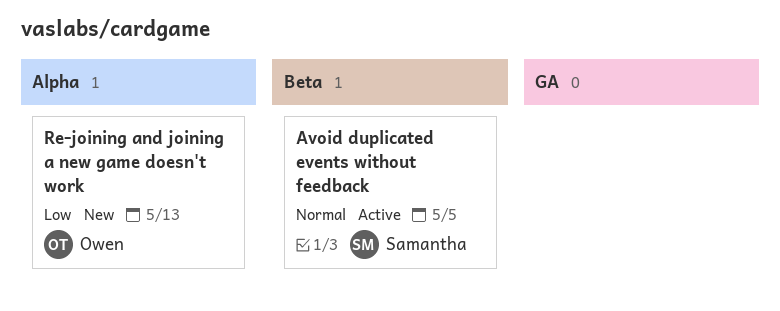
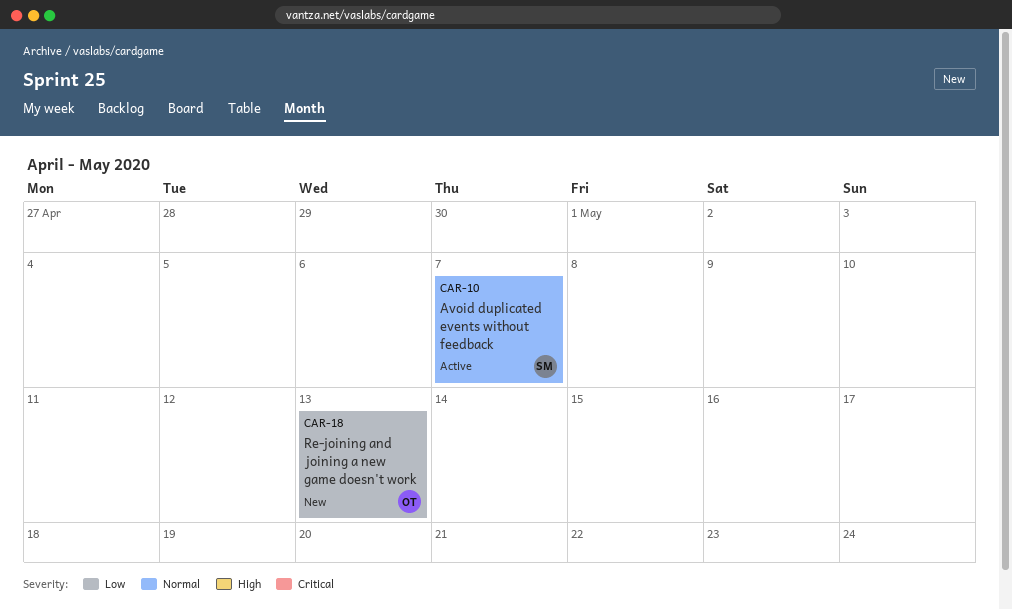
Avoid duplicated events without feedback, due: May 5 -> May 7

